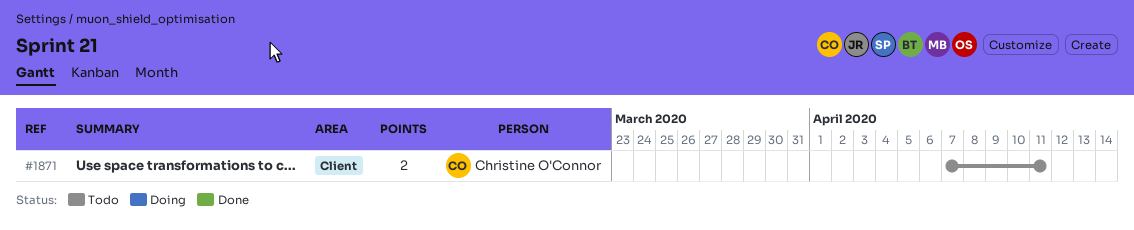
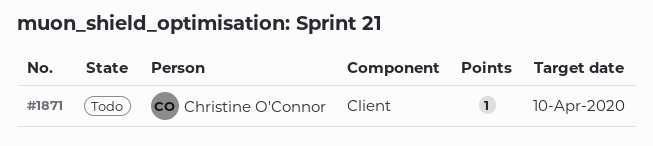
#1871, estimate: 2 -> 1
#1871, due: Apr 11 -> Apr 10

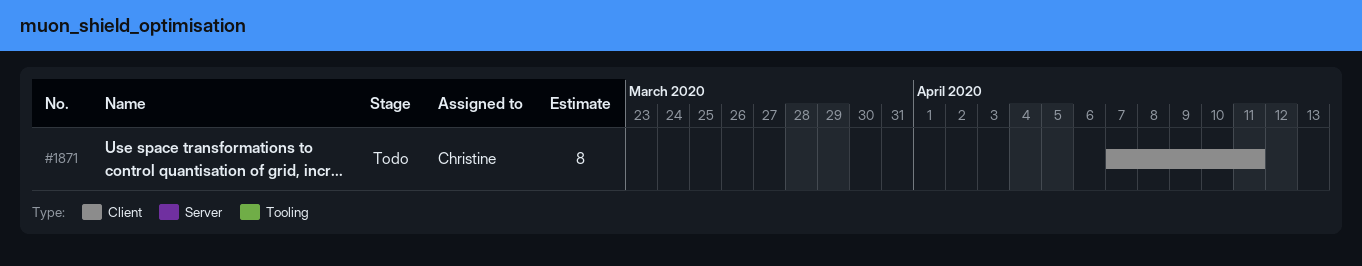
#1871, estimate: 1 -> 8
#1871, due: Apr 10 -> Apr 11

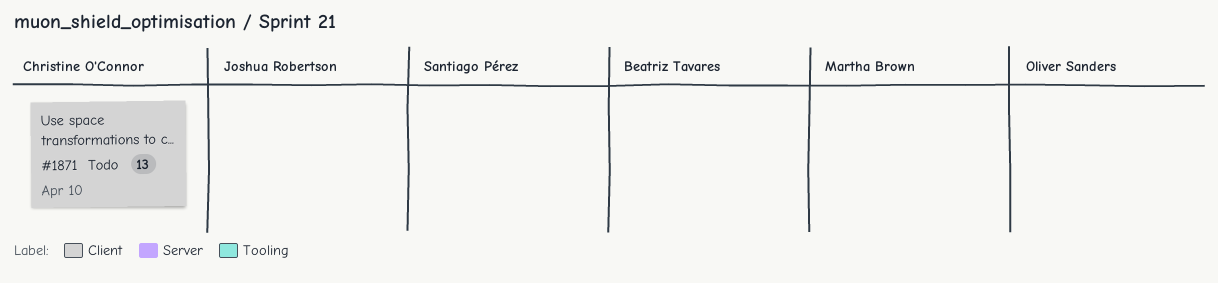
#1871, estimate: 8 -> 13
#1871, due: Apr 11 -> Apr 10

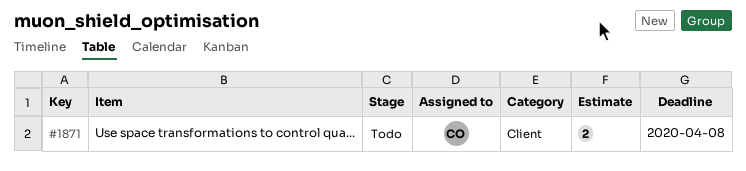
#1871, estimate: 13 -> 2
#1871, due: Apr 10 -> Apr 8

